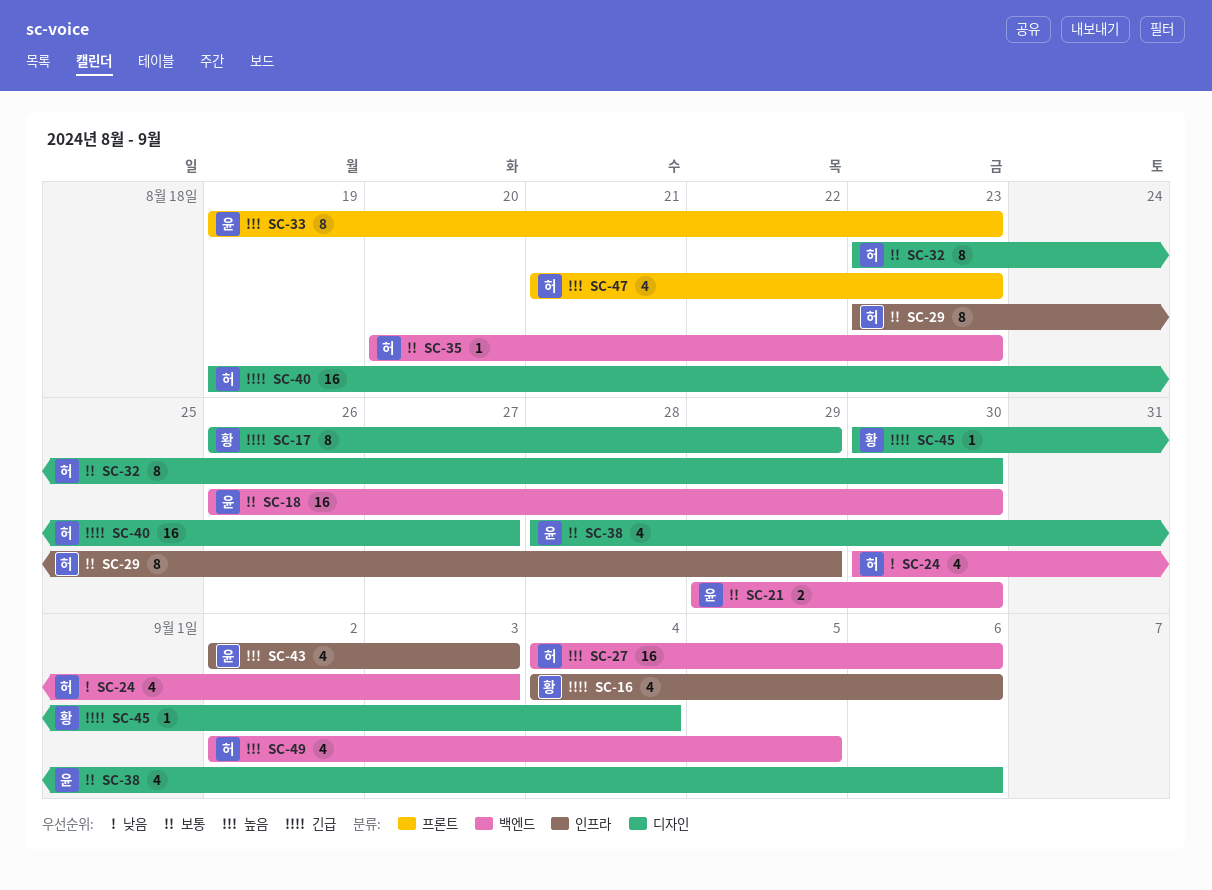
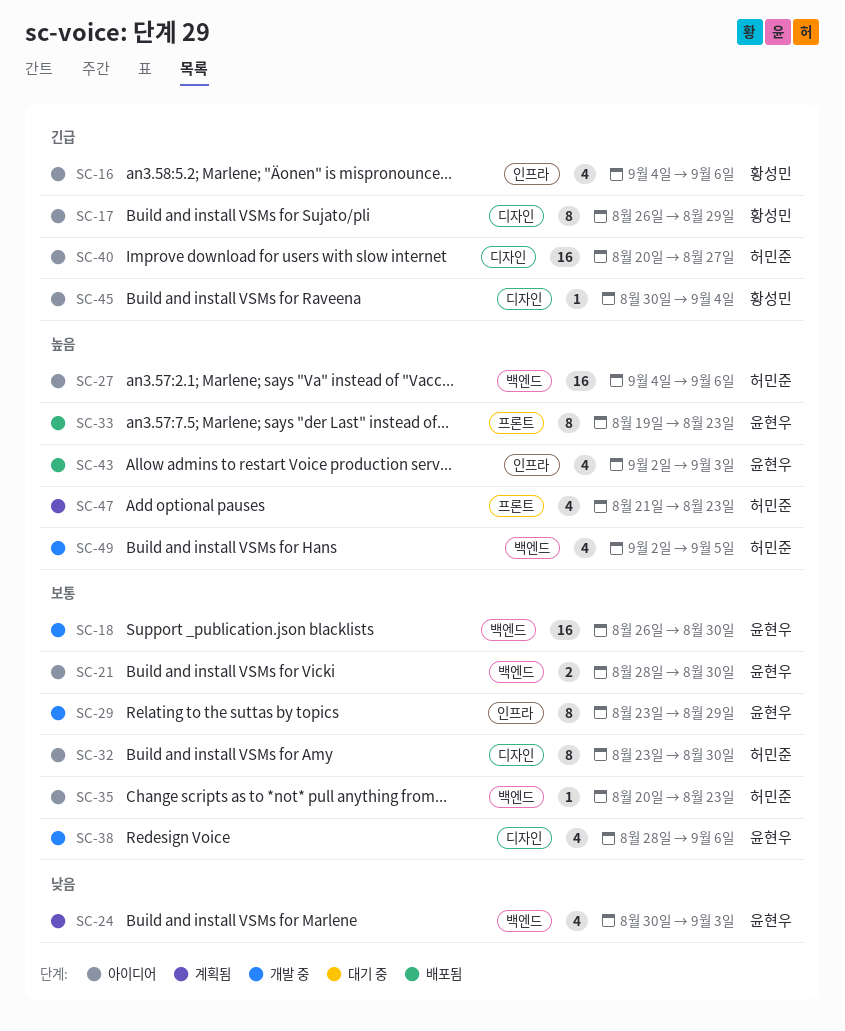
SC-21, start: Aug 29 -> Aug 28
SC-24, owner: 허민준 -> 윤현우
SC-29, owner: 허민준 -> 윤현우
SC-40, start: Aug 19 -> Aug 20

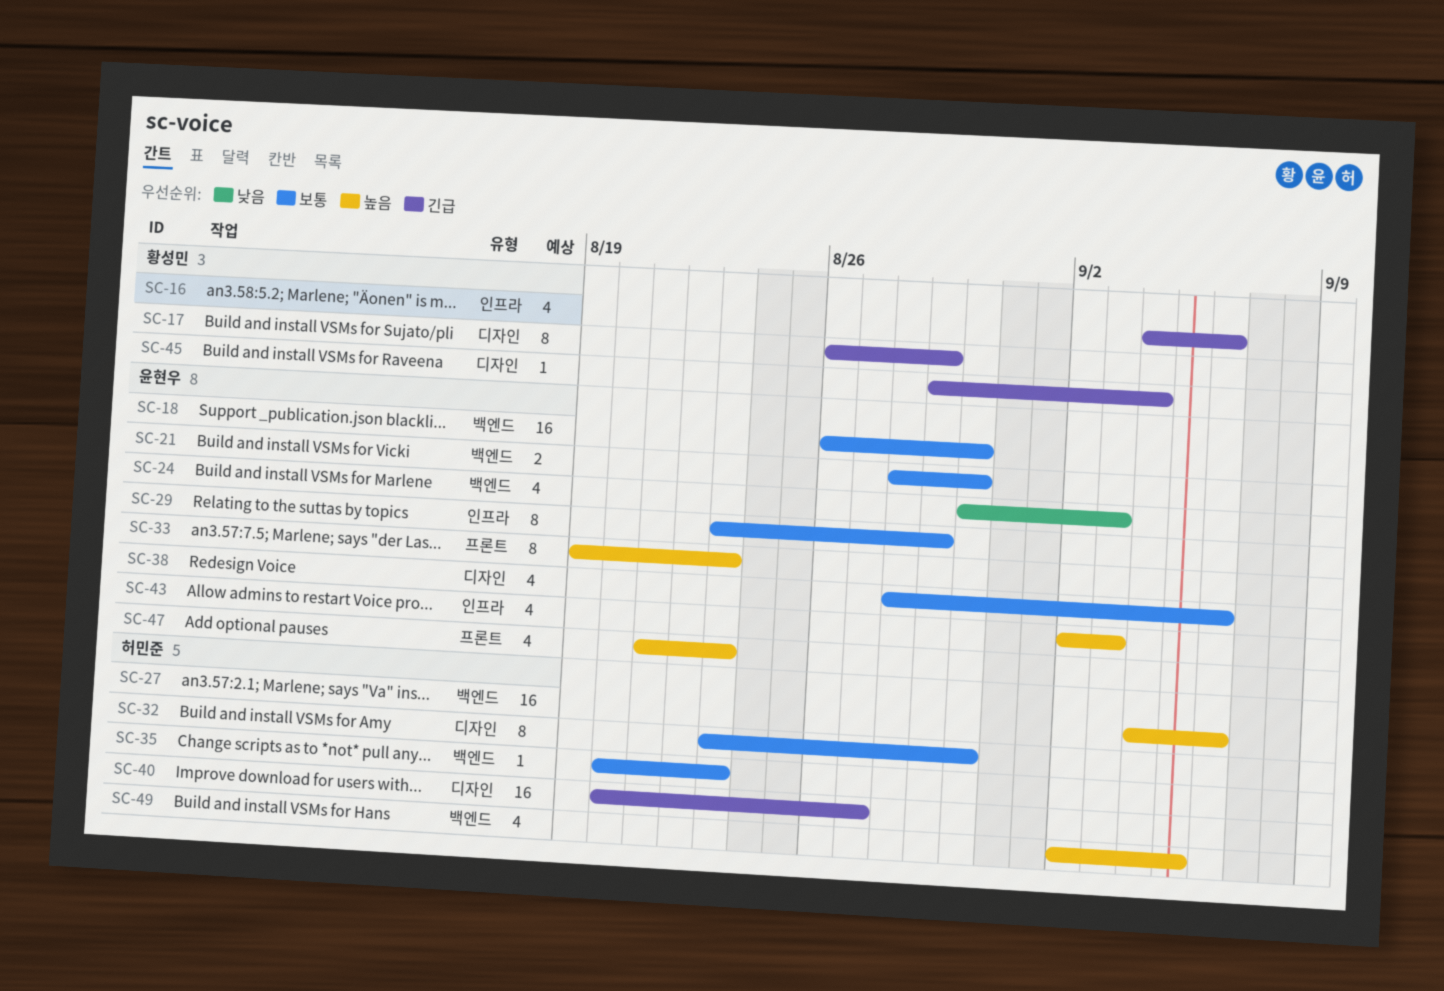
SC-45, start: Aug 30 -> Aug 29
SC-47, owner: 허민준 -> 윤현우

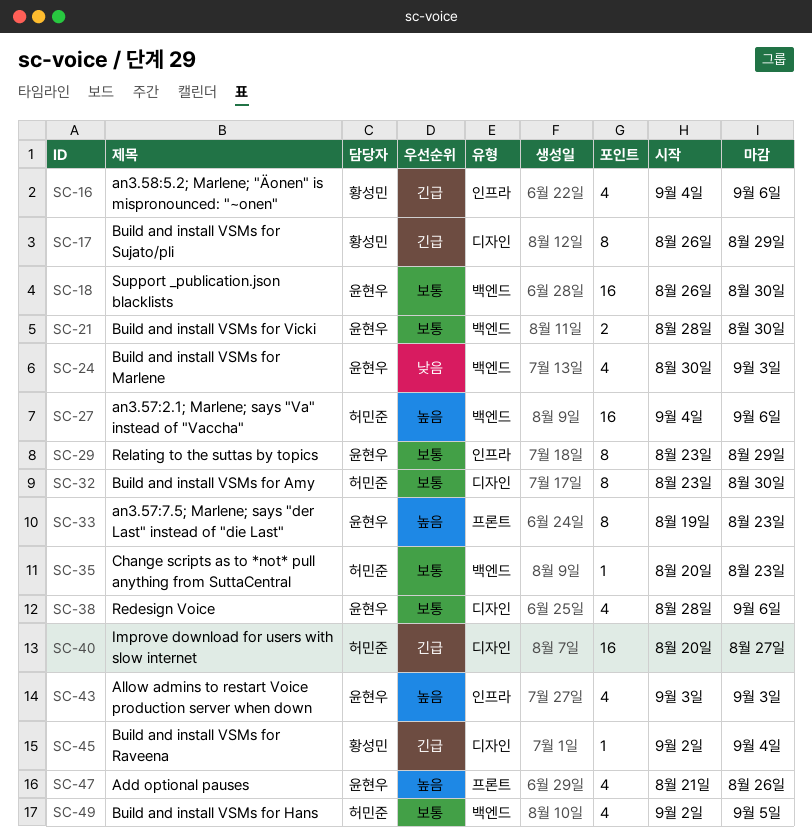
SC-43, start: Sep 2 -> Sep 3
SC-45, start: Aug 29 -> Sep 2
SC-47, due: Aug 23 -> Aug 26
SC-49, priority: 높음 -> 보통

